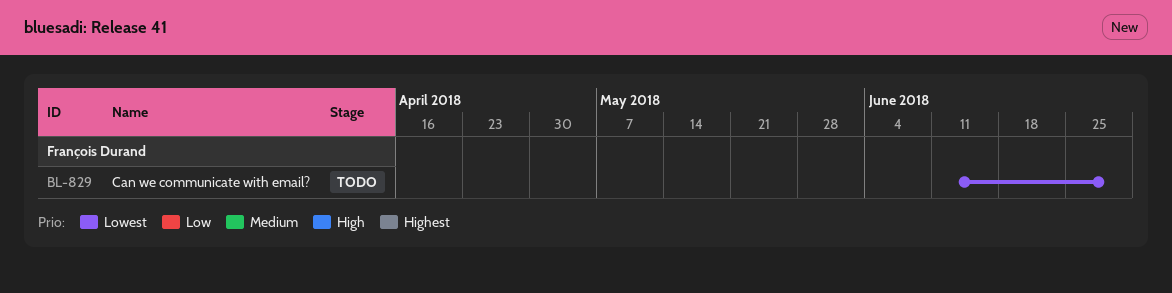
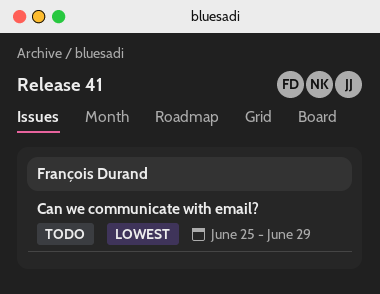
Can we communicate with email?, start: Jun 11 -> Jun 25

